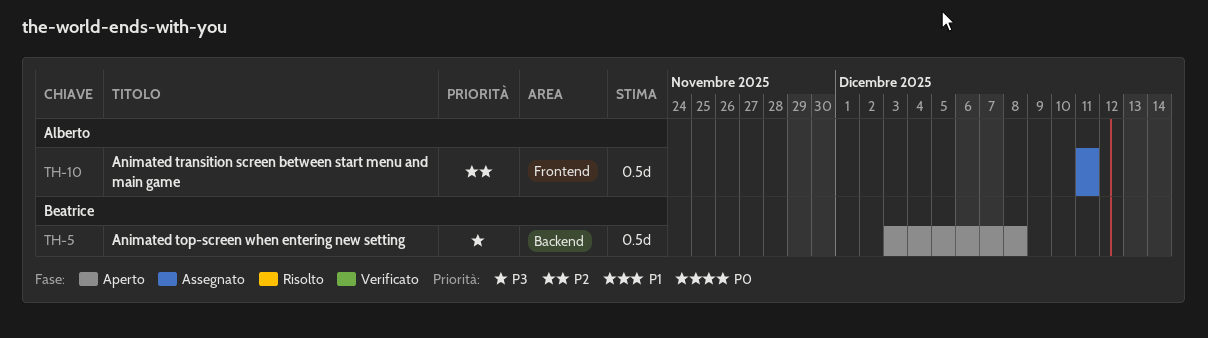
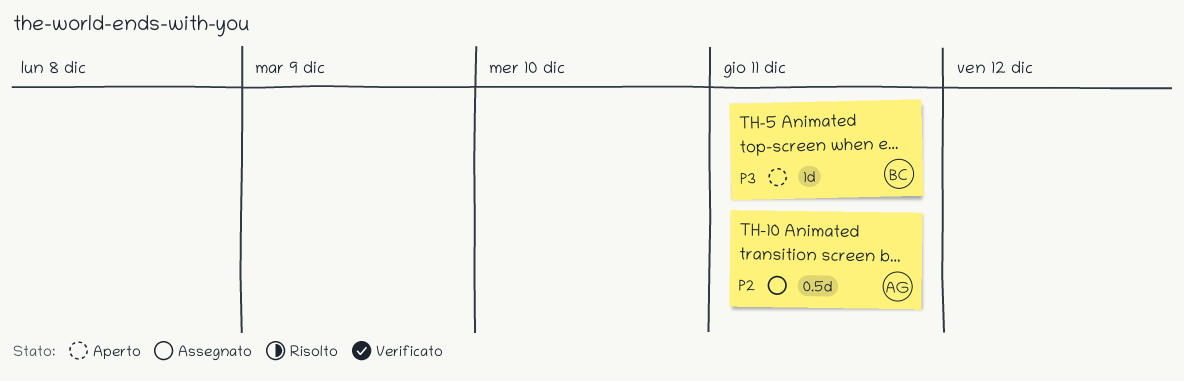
TH-5, estimate: 0.5d -> 1d
TH-5, due: Dec 8 -> Dec 11

